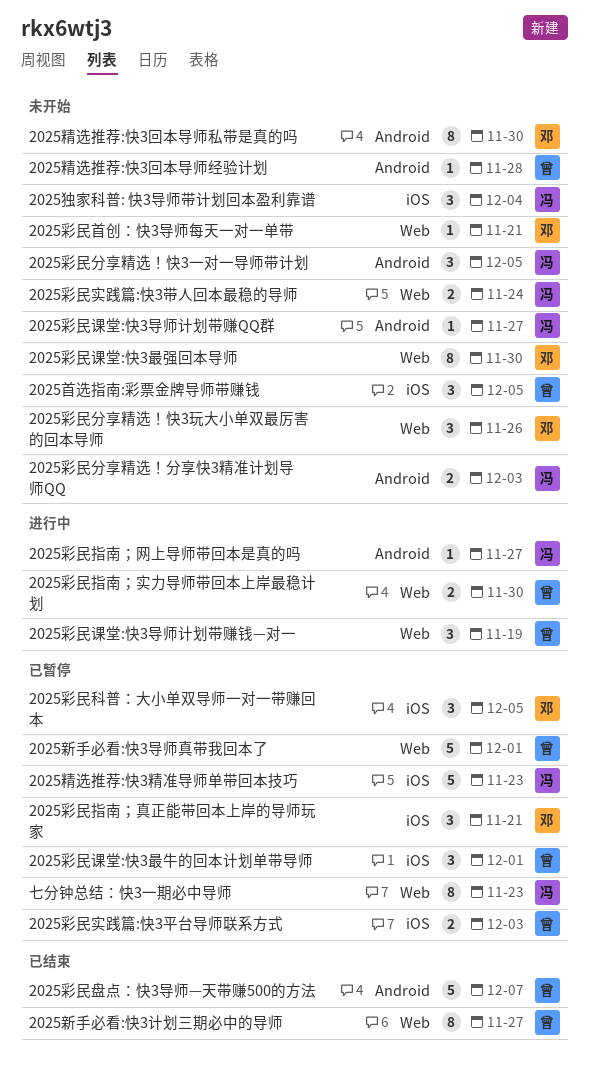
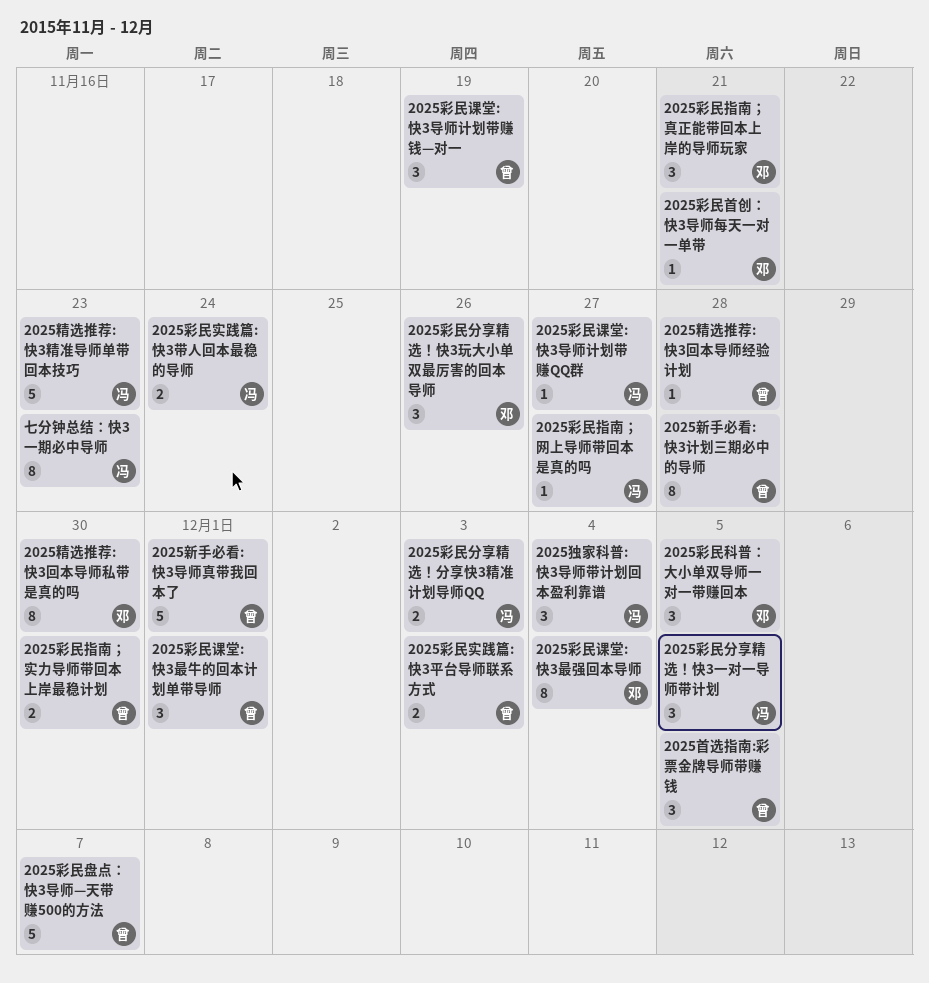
2025彩民课堂:快3最强回本导师, due: Nov 30 -> Dec 4
2025新手必看:快3计划三期必中的导师, due: Nov 27 -> Nov 28

